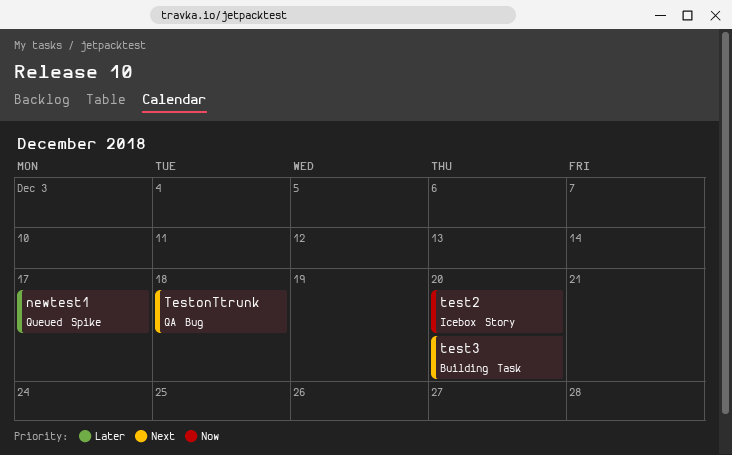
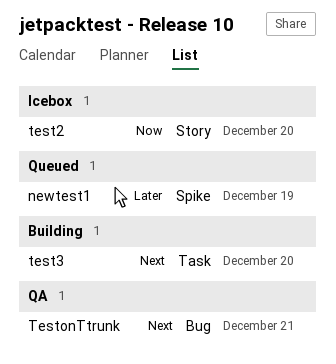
newtest1, due: Dec 17 -> Dec 19
TestonTtrunk, due: Dec 18 -> Dec 21

